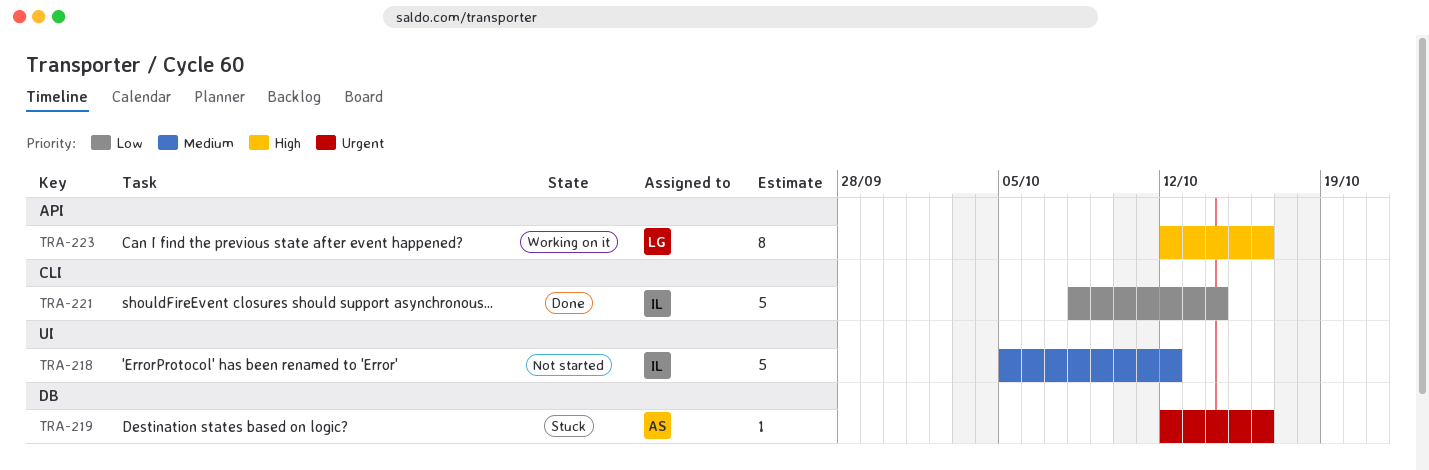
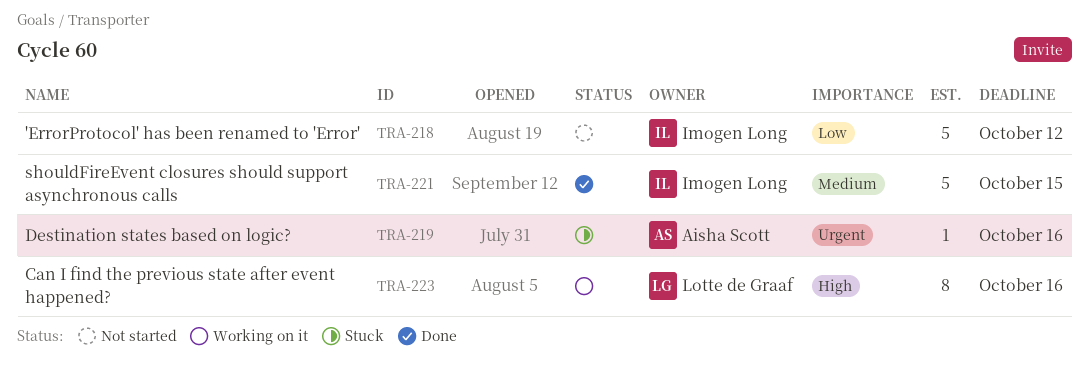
TRA-218, priority: Medium -> Low
TRA-221, priority: Low -> Medium
TRA-221, due: Oct 14 -> Oct 15

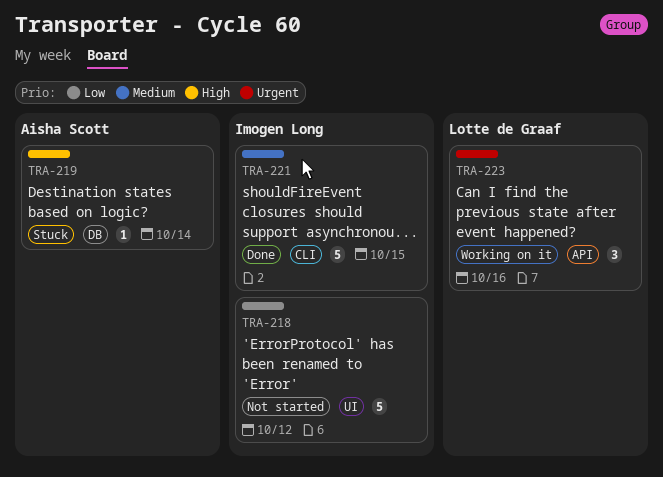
TRA-219, priority: Urgent -> High
TRA-219, due: Oct 16 -> Oct 14
TRA-223, priority: High -> Urgent
TRA-223, estimate: 8 -> 3

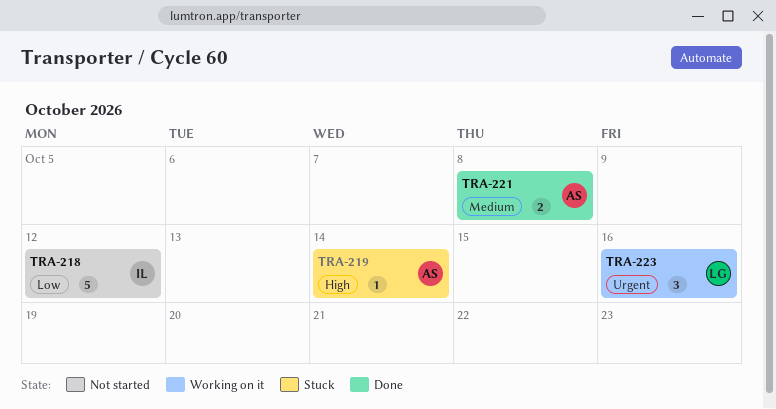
TRA-221, owner: Imogen Long -> Aisha Scott
TRA-221, estimate: 5 -> 2
TRA-221, due: Oct 15 -> Oct 8

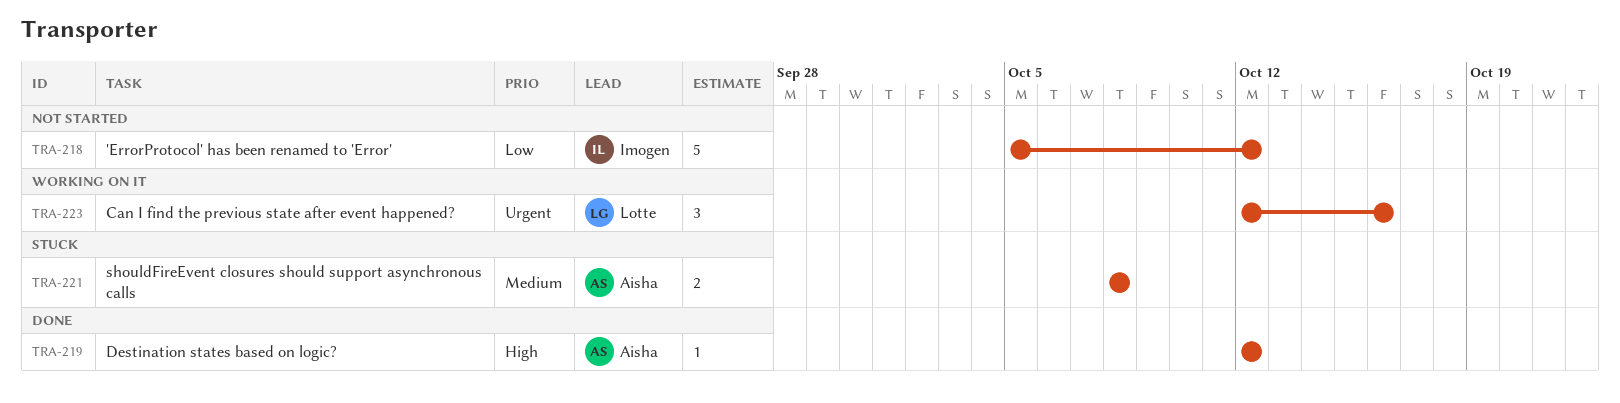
TRA-219, status: Stuck -> Done
TRA-219, due: Oct 14 -> Oct 12
TRA-221, status: Done -> Stuck

